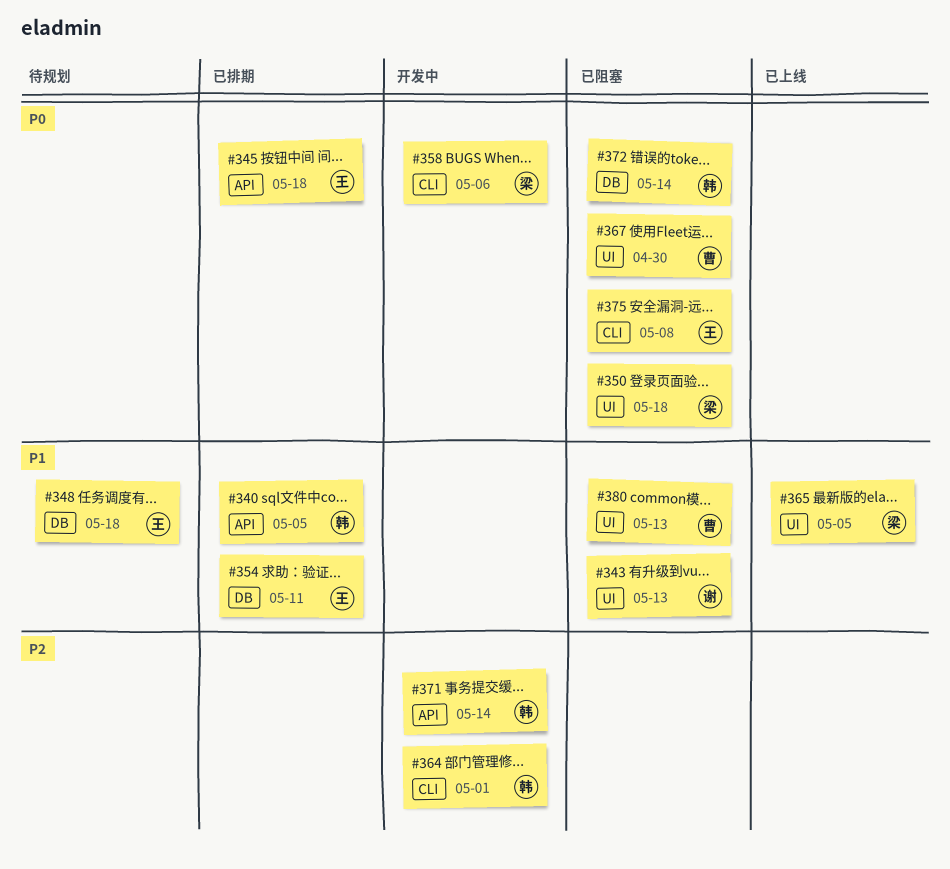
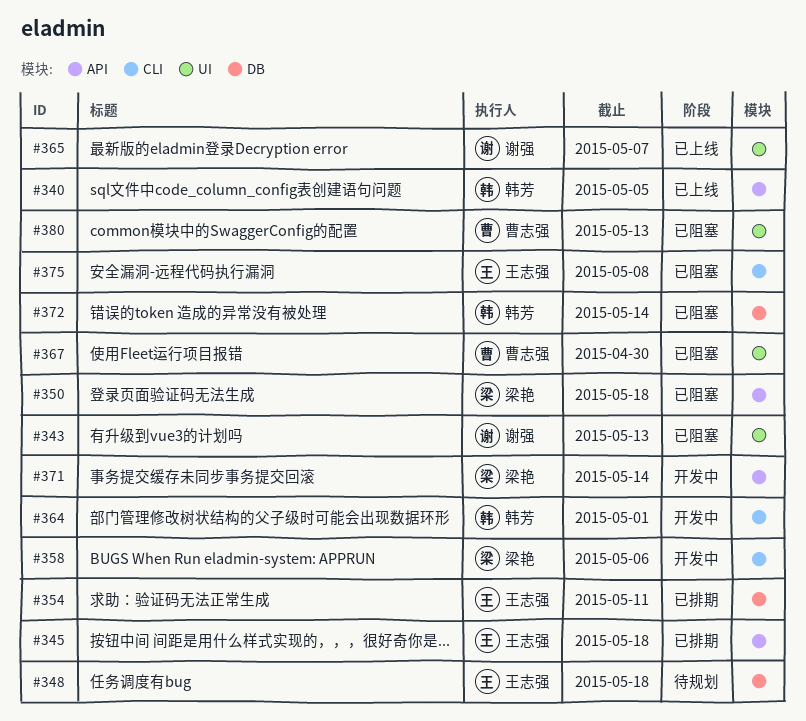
#340, status: 已排期 -> 已上线
#350, label: UI -> API
#365, owner: 梁艳 -> 谢强
#365, due: May 5 -> May 7
#371, owner: 韩芳 -> 梁艳

